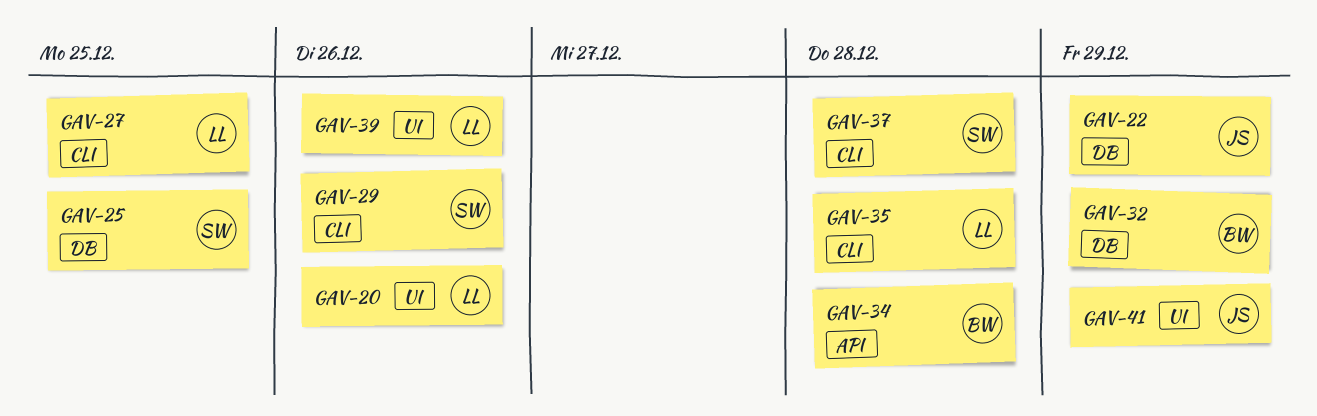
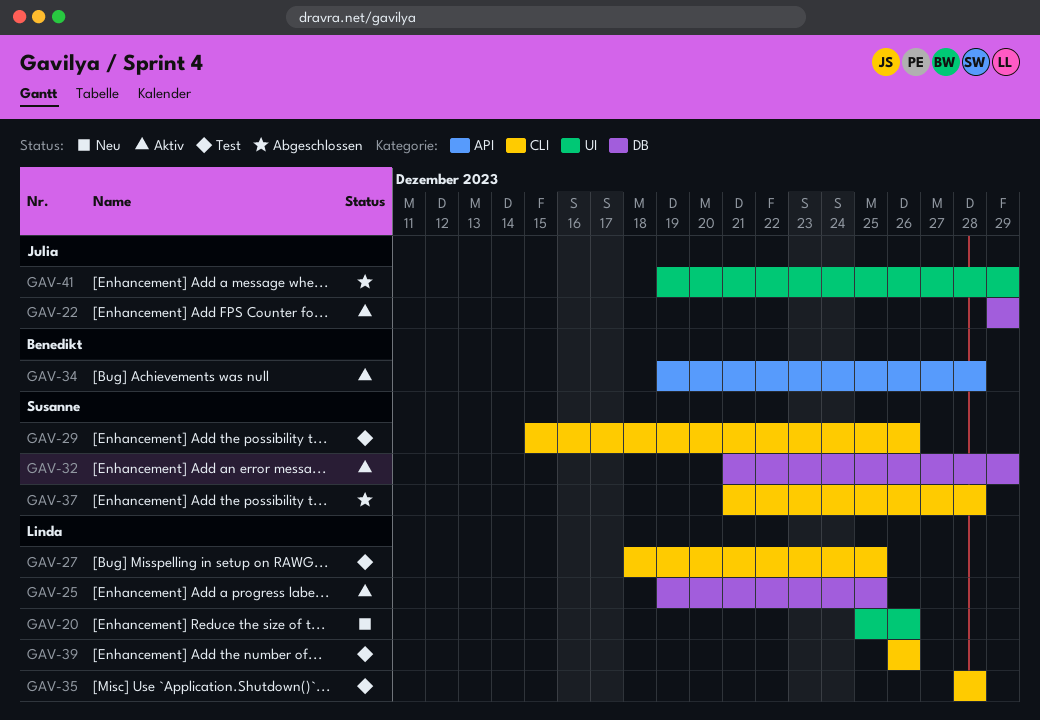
GAV-25, owner: Susanne -> Linda
GAV-32, owner: Benedikt -> Susanne
GAV-39, label: UI -> CLI

